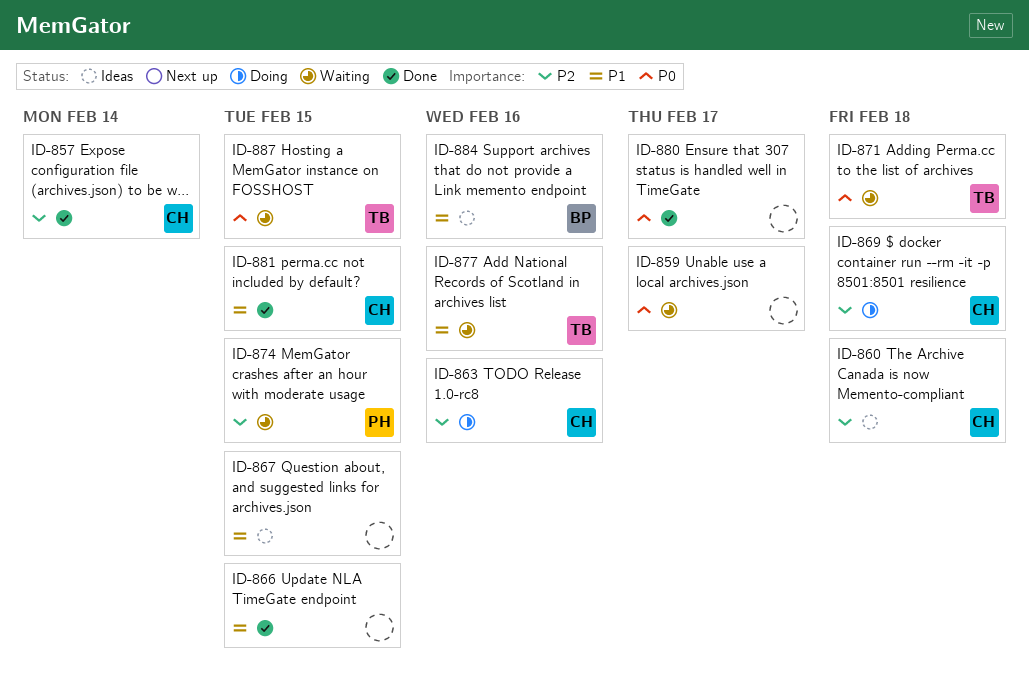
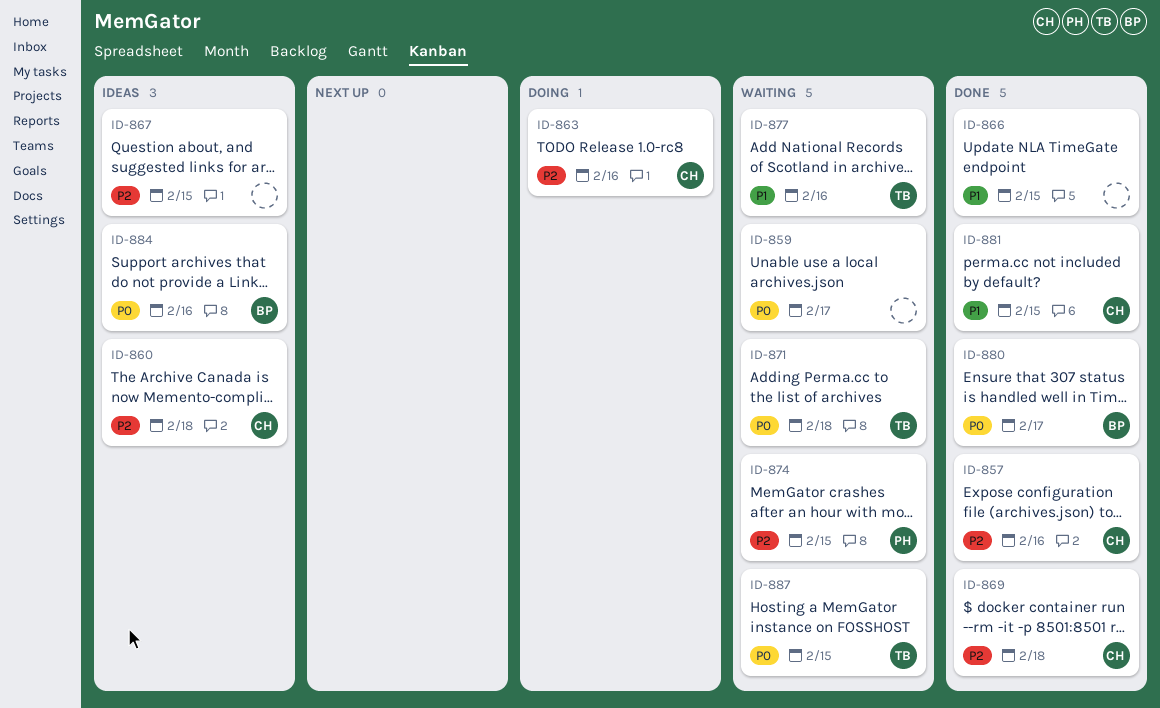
ID-857, due: Feb 14 -> Feb 16
ID-867, priority: P1 -> P2
ID-869, status: Doing -> Done
ID-880, owner: none -> BP
ID-884, priority: P1 -> P0

